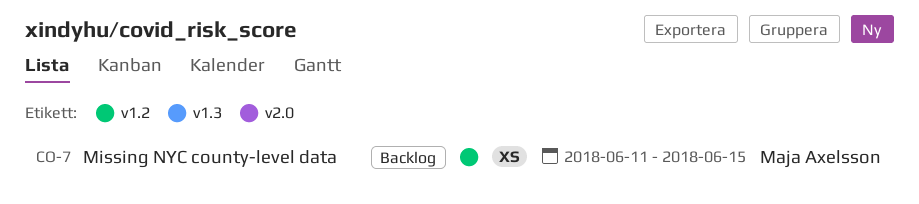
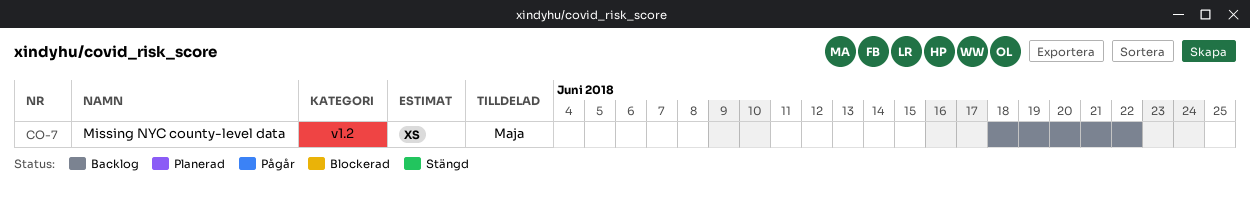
CO-7, start: Jun 11 -> Jun 18
CO-7, due: Jun 15 -> Jun 22

